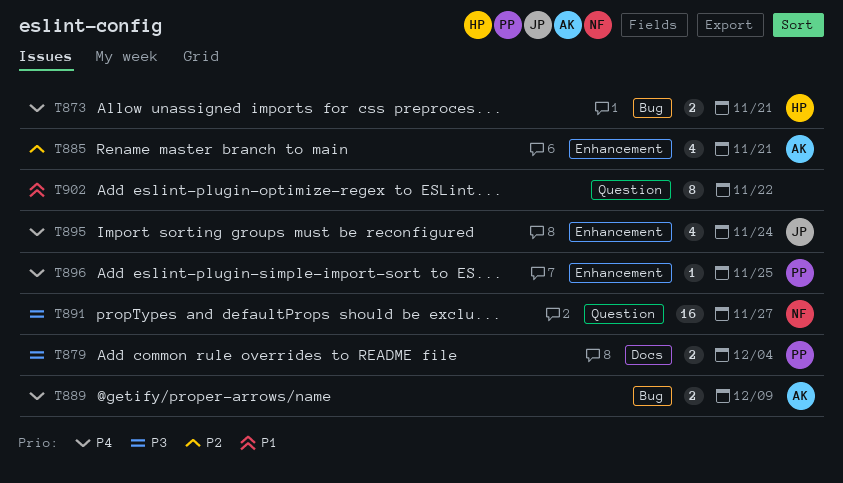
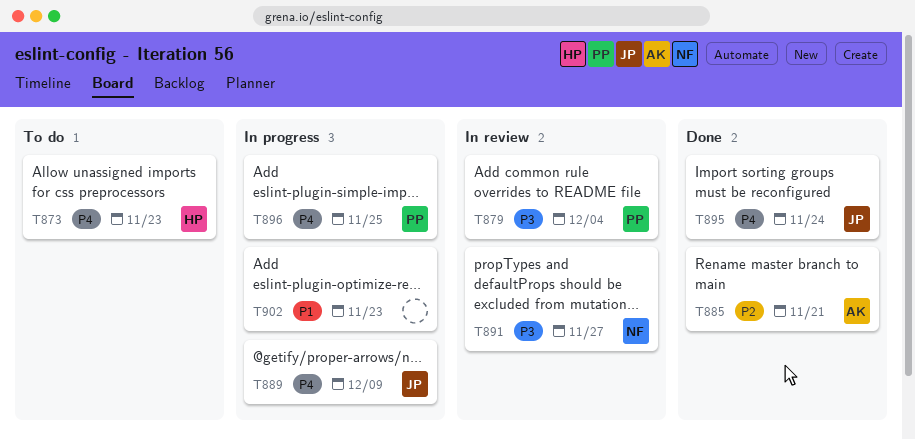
T873, due: Nov 21 -> Nov 23
T889, owner: AK -> JP
T902, due: Nov 22 -> Nov 23

